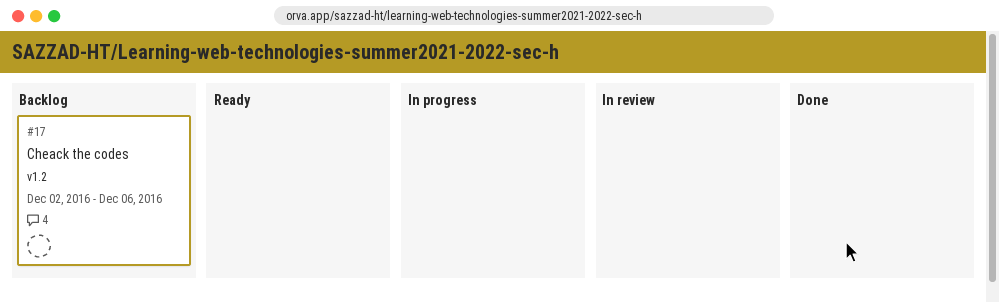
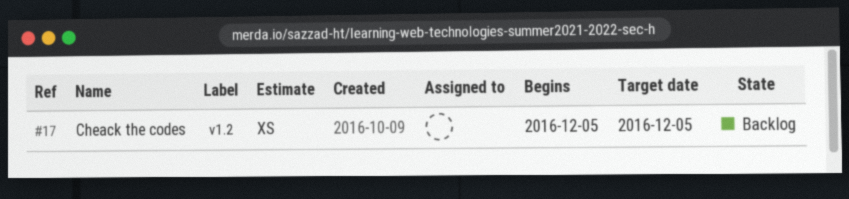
#17, start: Dec 2 -> Dec 5
#17, due: Dec 6 -> Dec 5

